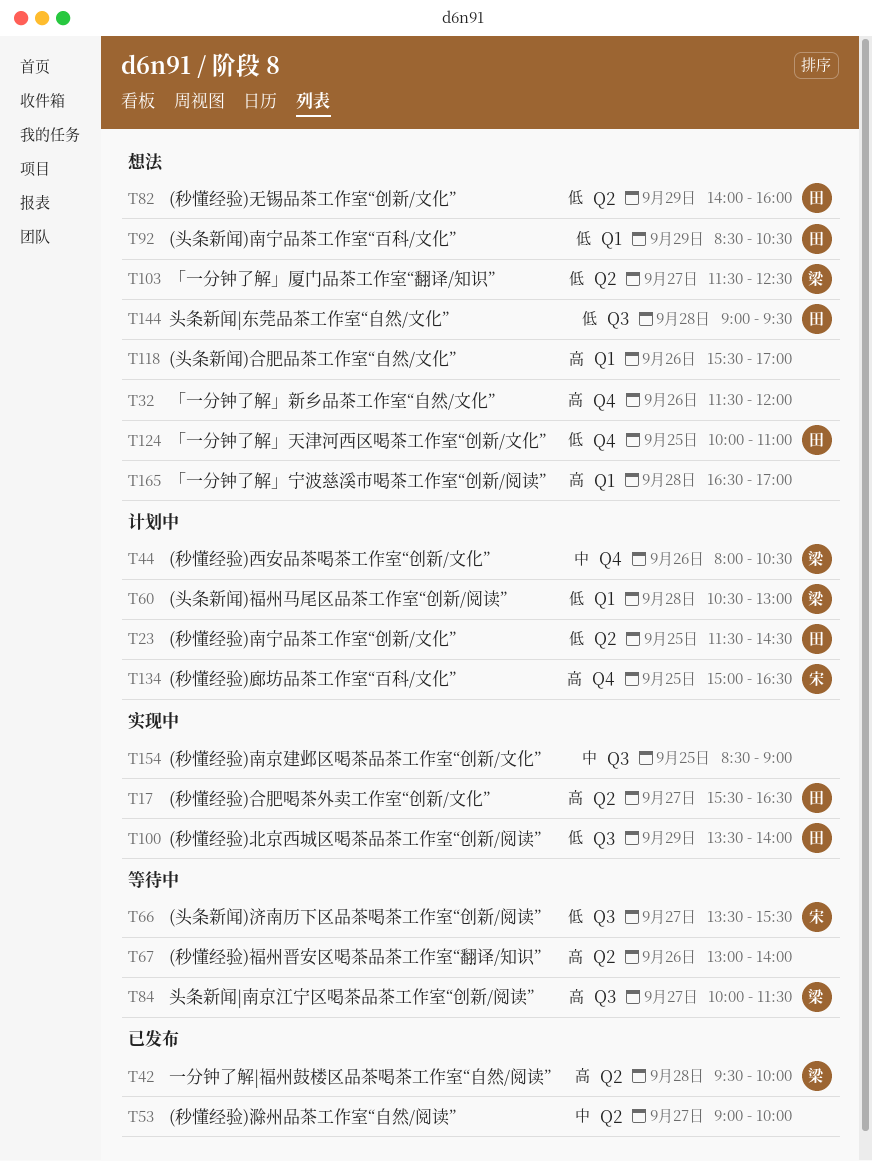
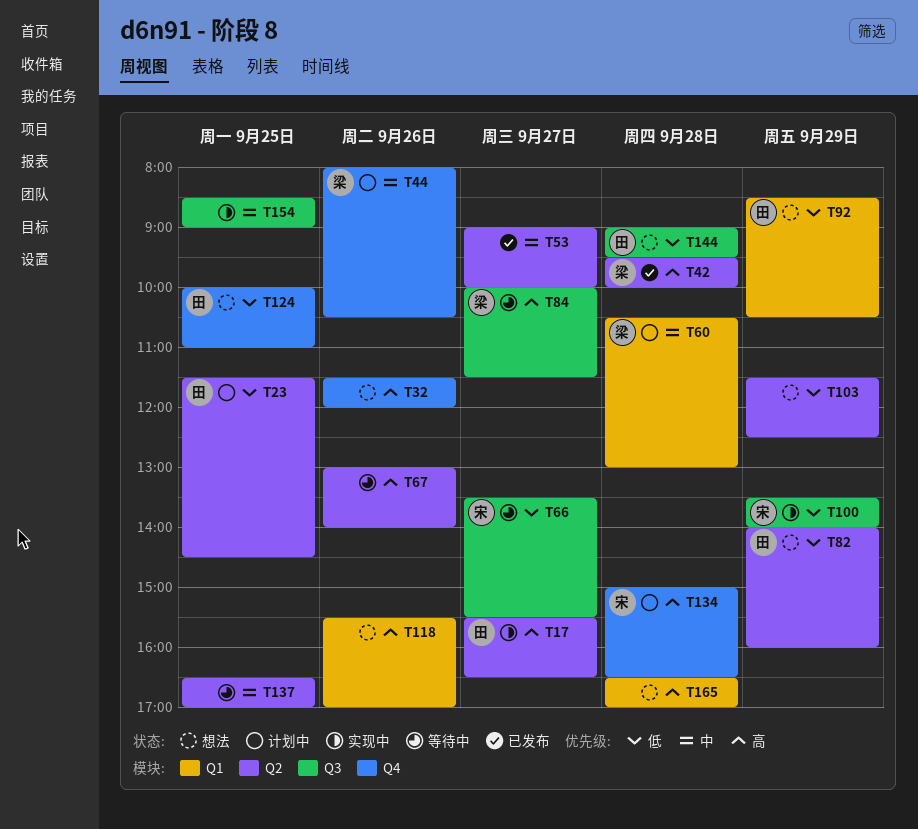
T60, priority: 低 -> 中
T100, owner: 田 -> 宋
T103, owner: 梁 -> none
T103, day: Sep 27 -> Sep 29
T134, day: Sep 25 -> Sep 28
T137: none -> present

